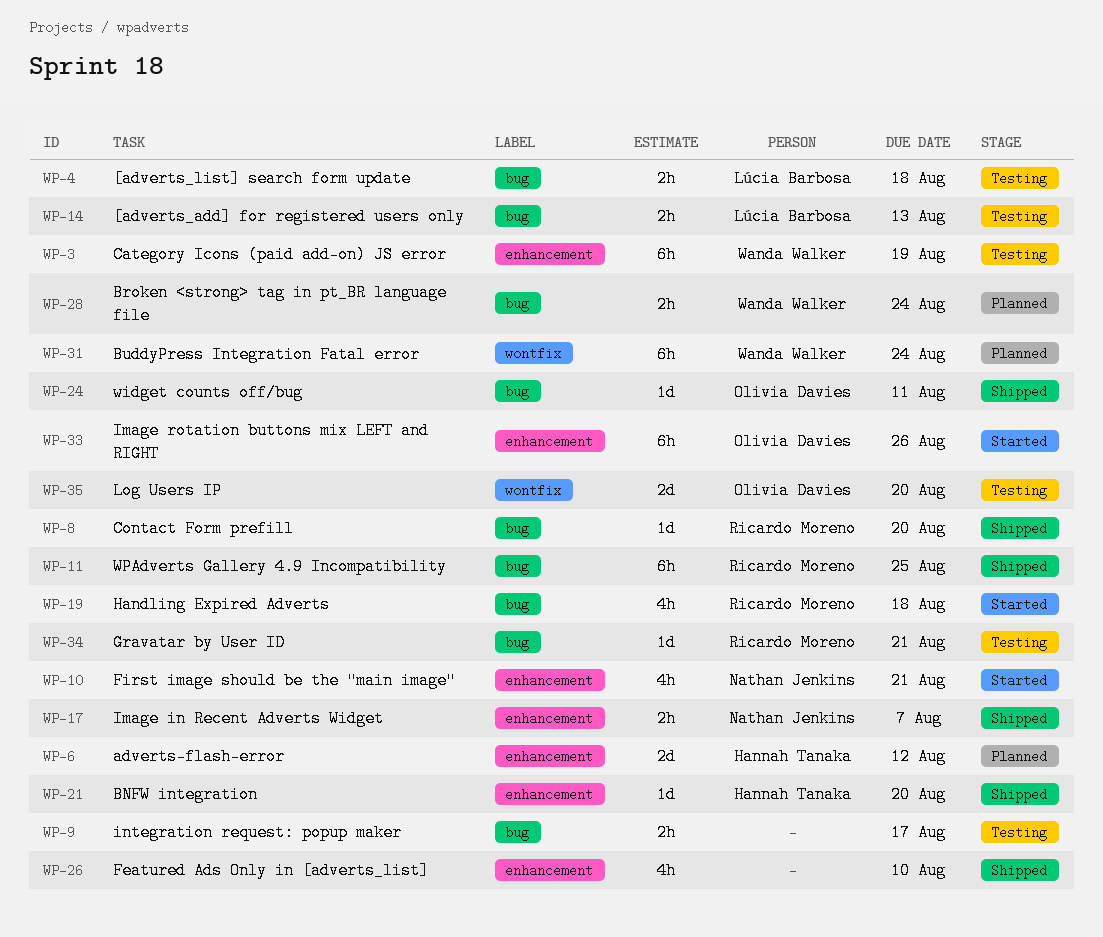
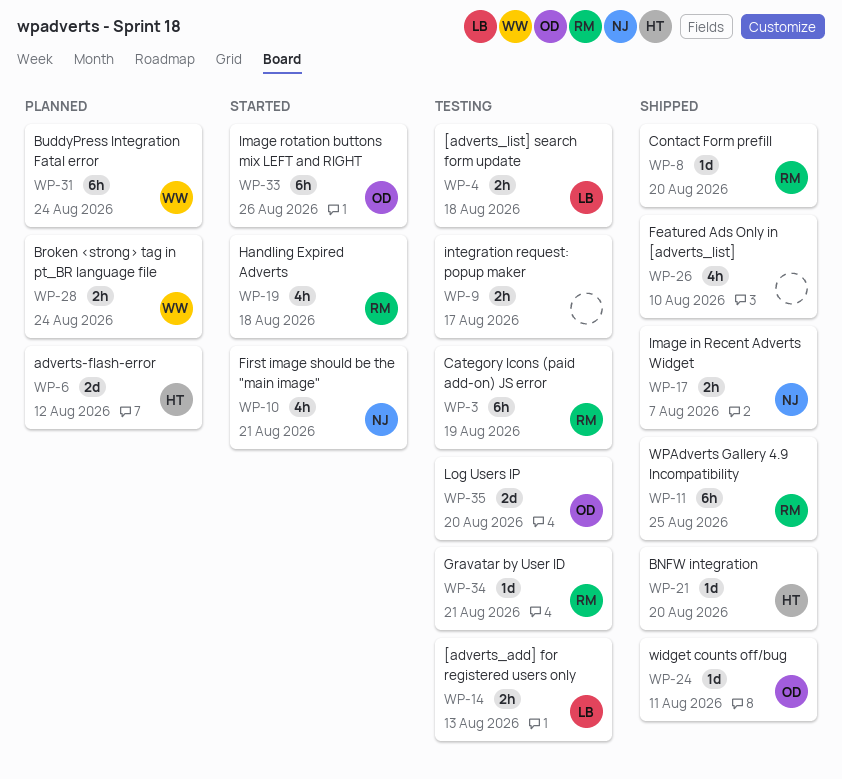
WP-3, owner: Wanda Walker -> Ricardo Moreno

